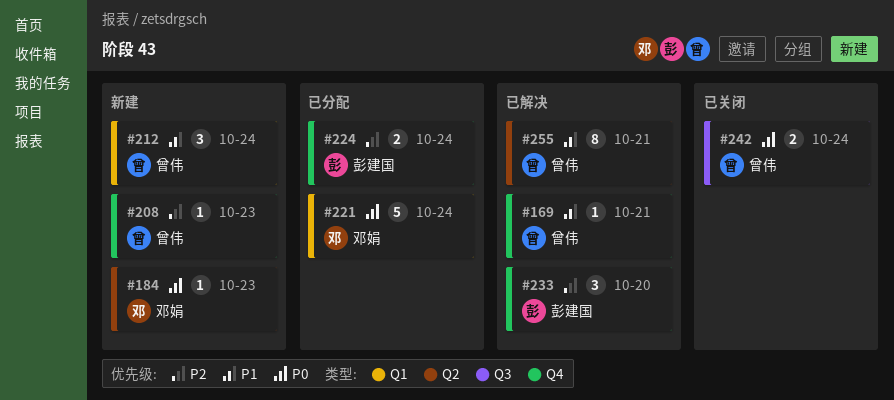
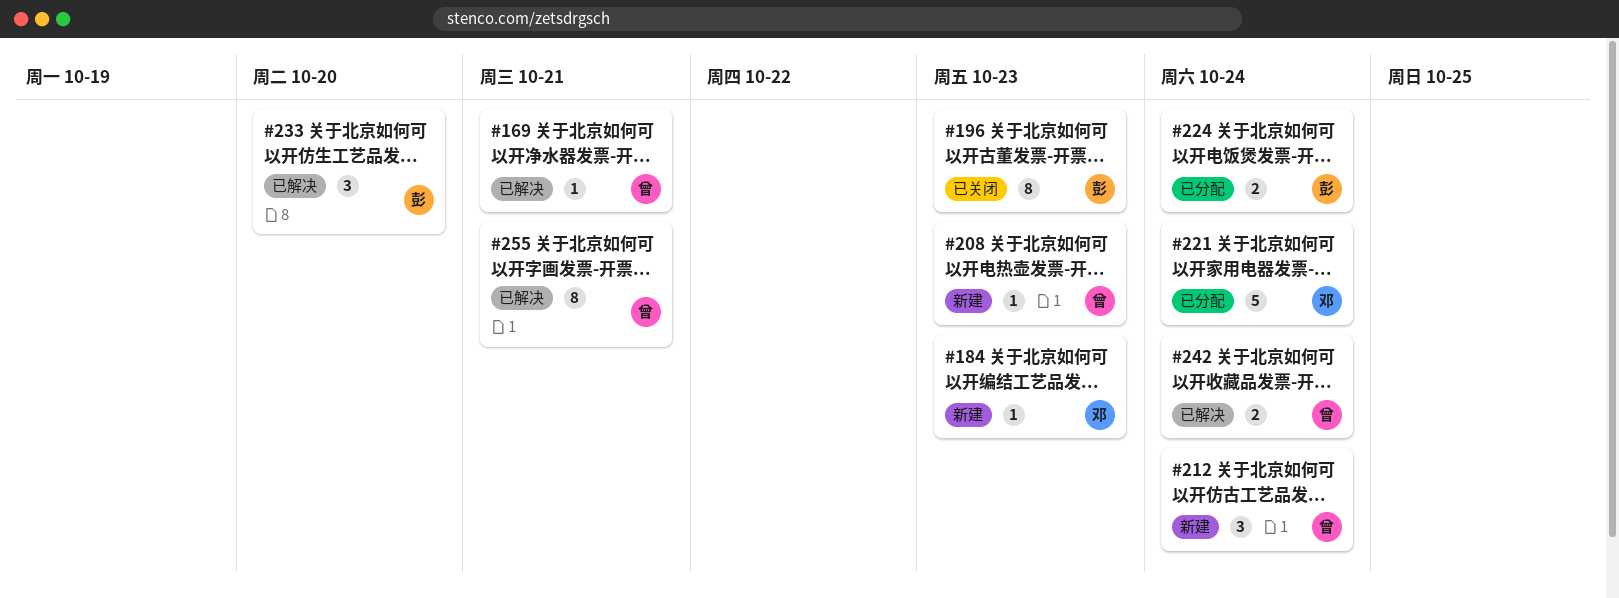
#196: none -> present
#242, status: 已关闭 -> 已解决

